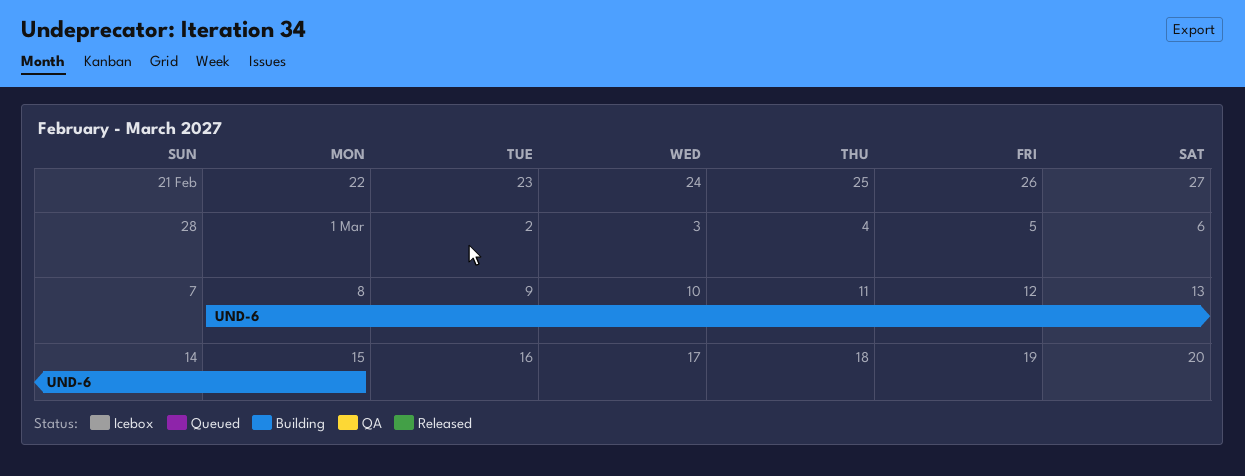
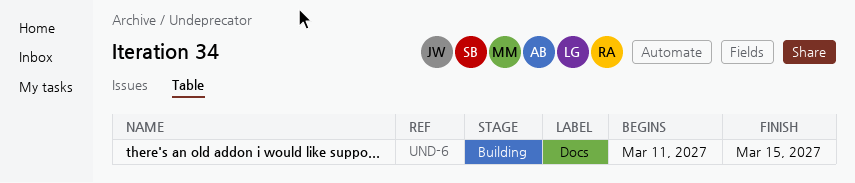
UND-6, start: Mar 8 -> Mar 11

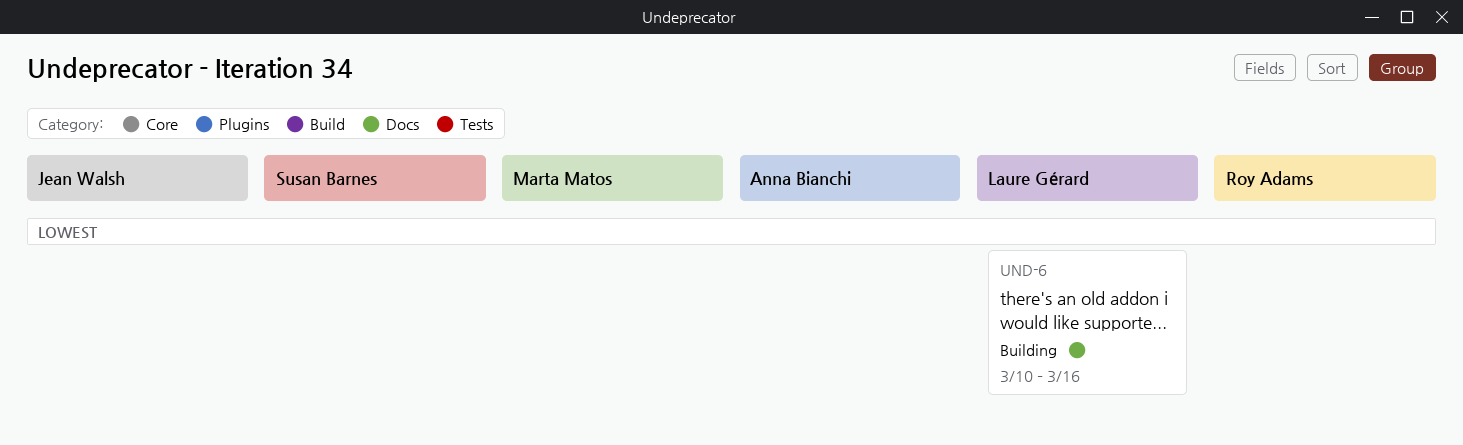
UND-6, start: Mar 11 -> Mar 10
UND-6, due: Mar 15 -> Mar 16

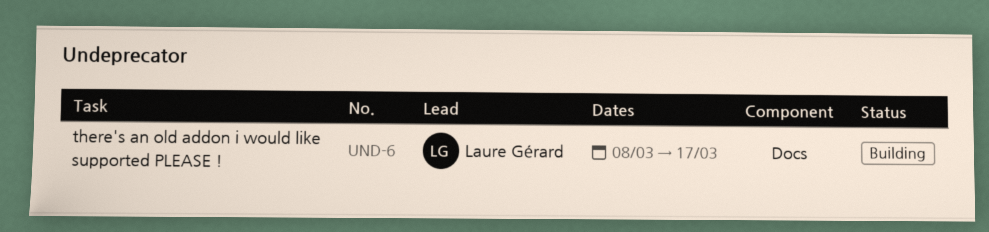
UND-6, start: Mar 10 -> Mar 8
UND-6, due: Mar 16 -> Mar 17

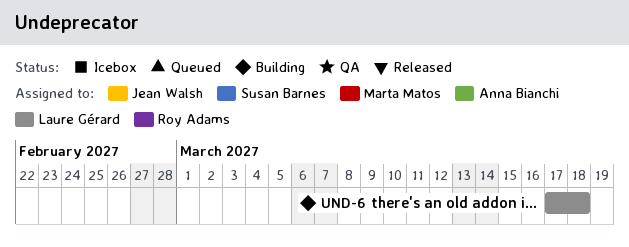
UND-6, start: Mar 8 -> Mar 17
UND-6, due: Mar 17 -> Mar 18

